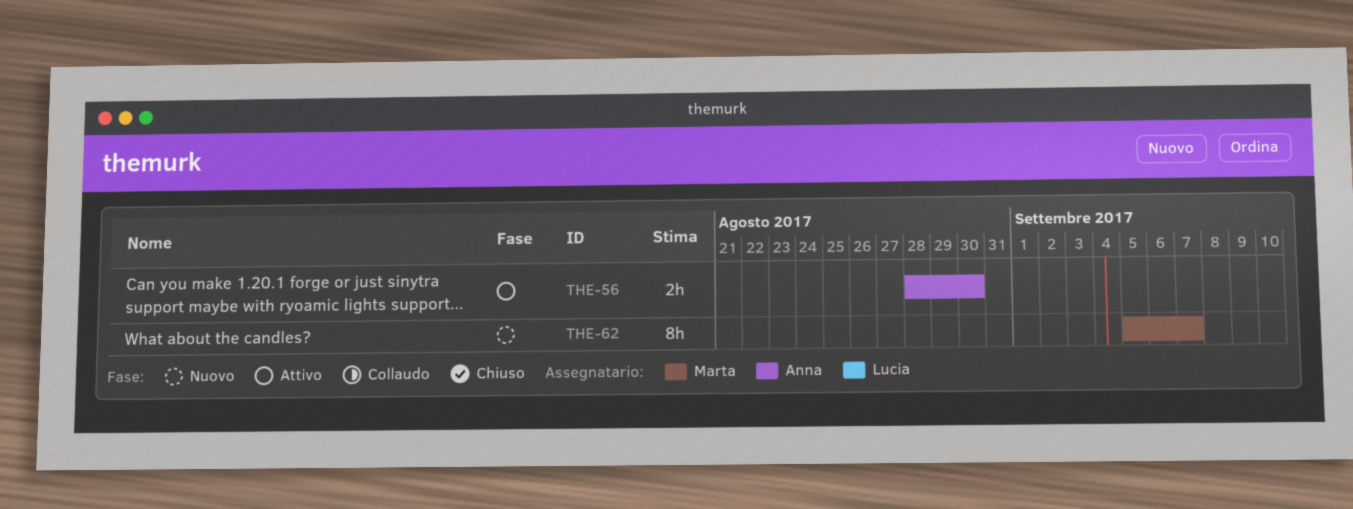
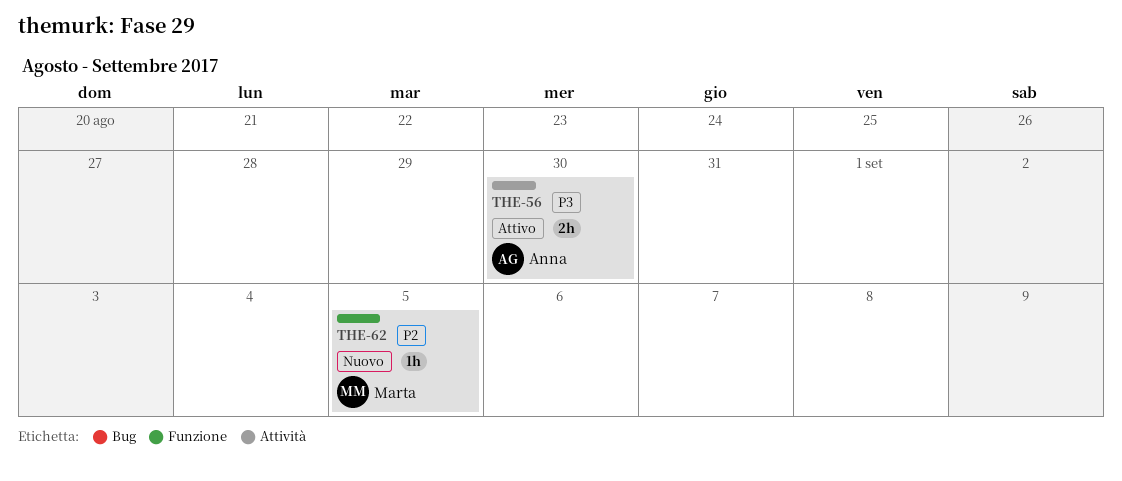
THE-62, estimate: 8h -> 1h
THE-62, due: Sep 7 -> Sep 5

